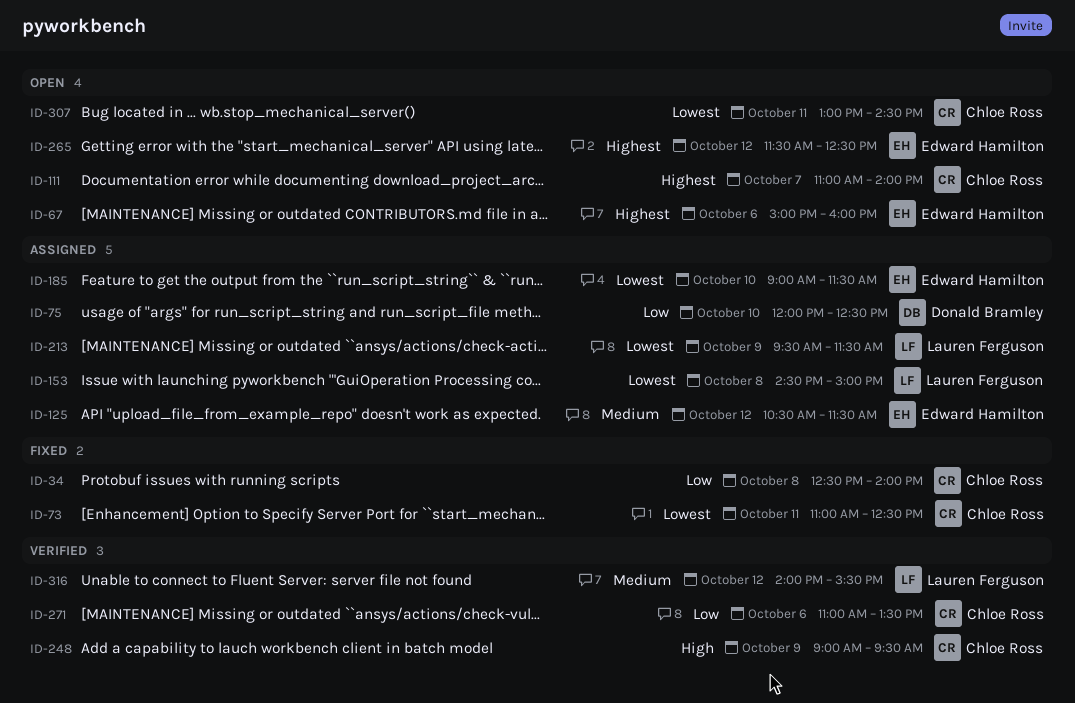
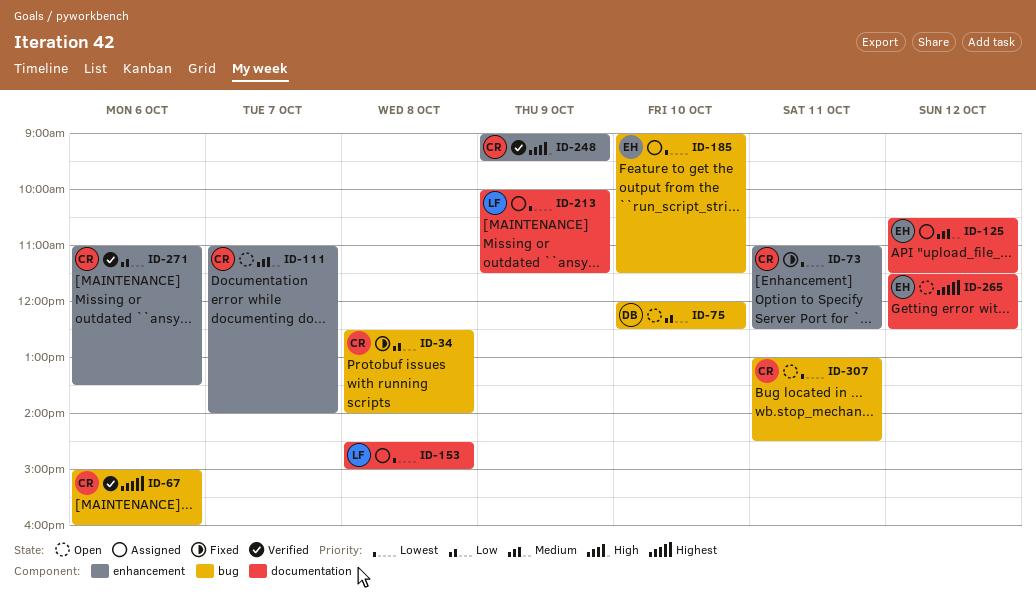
ID-67, status: Open -> Verified
ID-67, owner: Edward Hamilton -> Chloe Ross
ID-75, status: Assigned -> Open
ID-111, priority: Highest -> Medium
ID-213, begins: 09:30 -> 10:00
ID-316: present -> none

